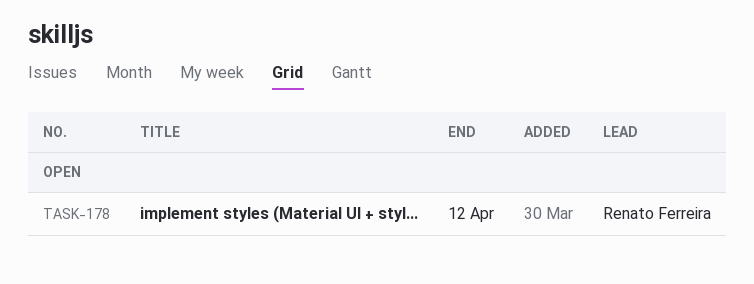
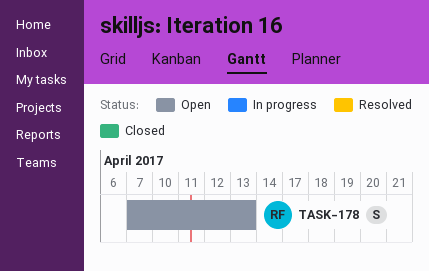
TASK-178, due: Apr 12 -> Apr 13

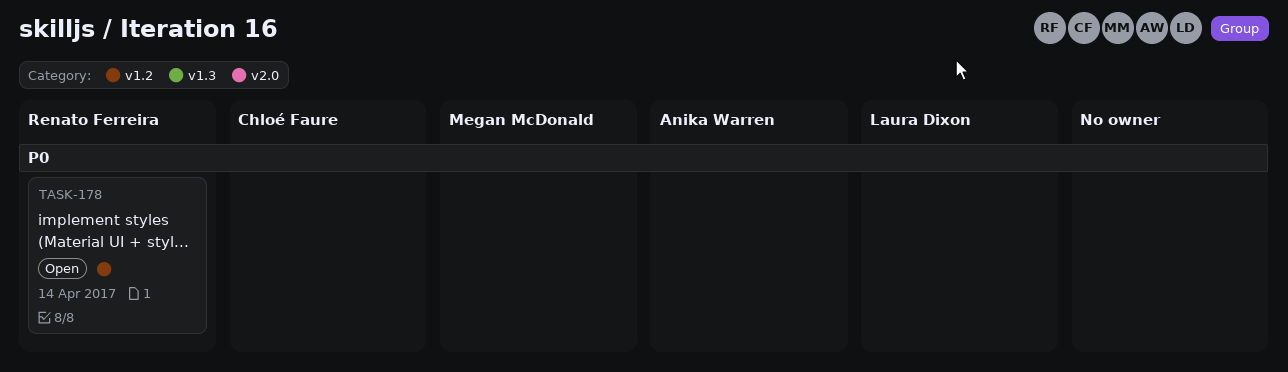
TASK-178, due: Apr 13 -> Apr 14

